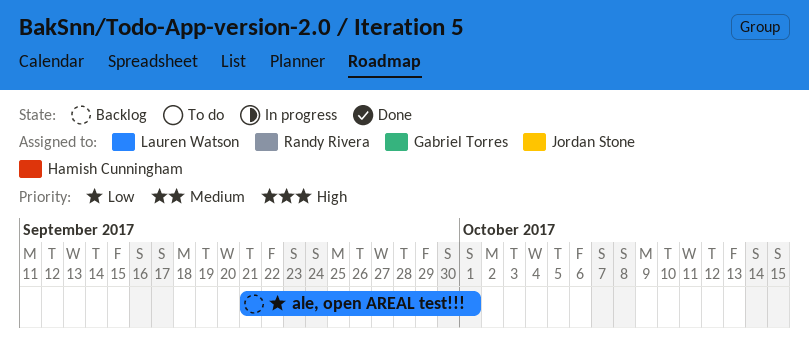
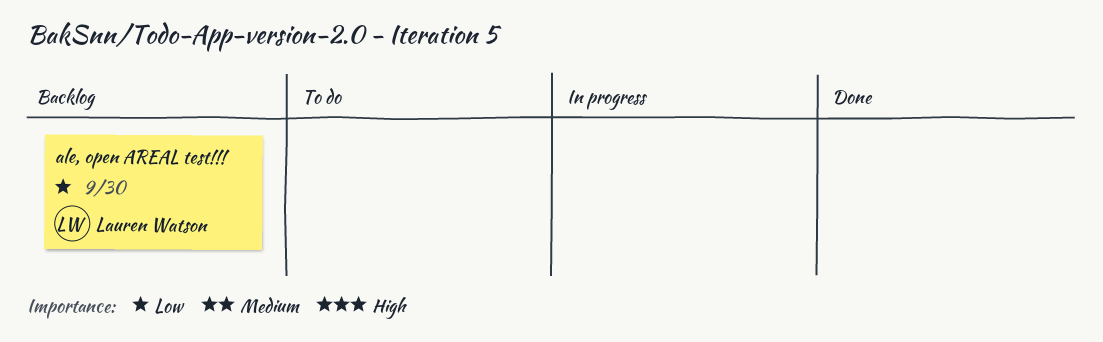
ale, open AREAL test!!!, due: Oct 1 -> Sep 30

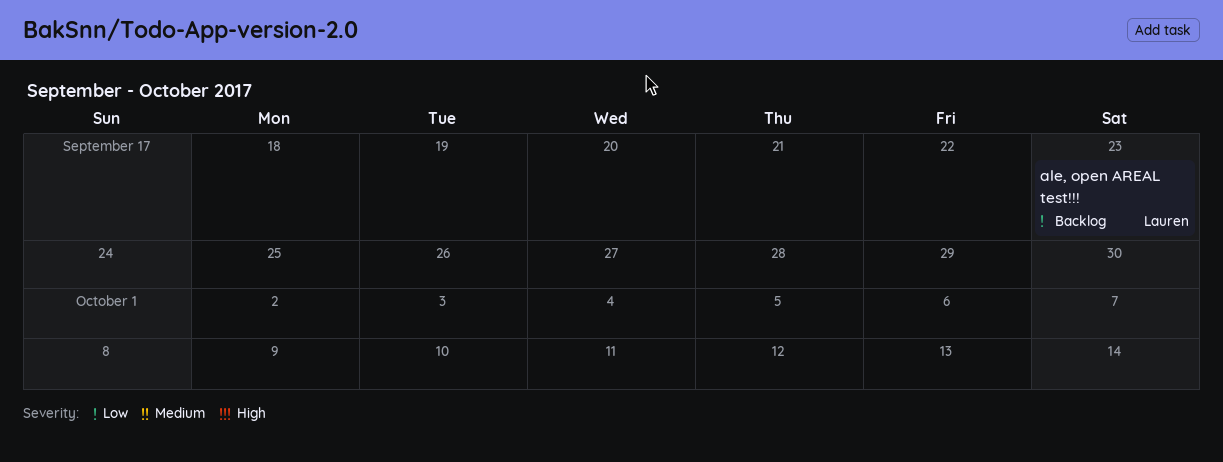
ale, open AREAL test!!!, due: Sep 30 -> Sep 23

